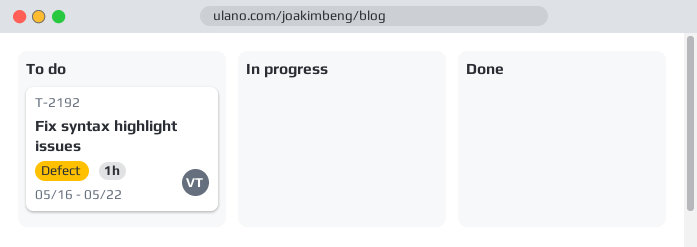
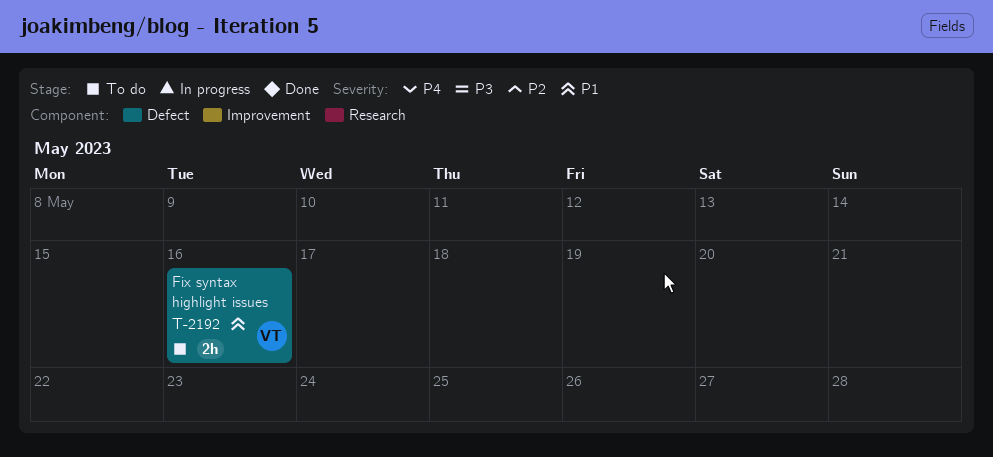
T-2192, estimate: 1h -> 2h
T-2192, due: May 22 -> May 16

